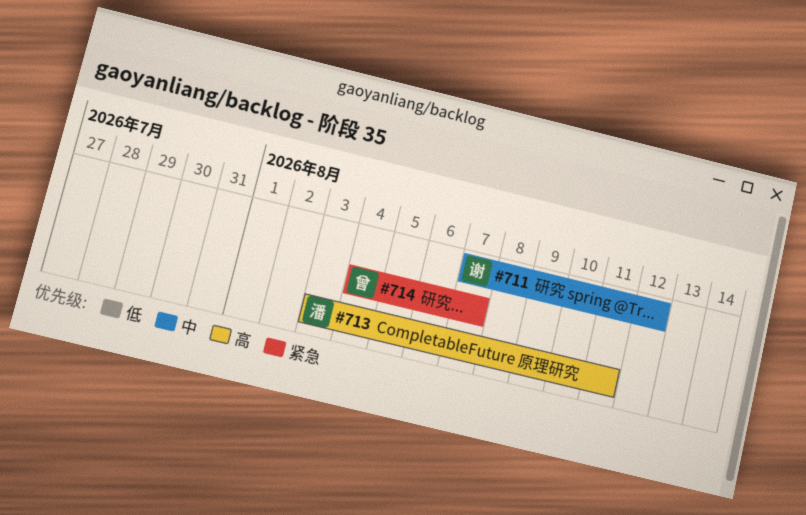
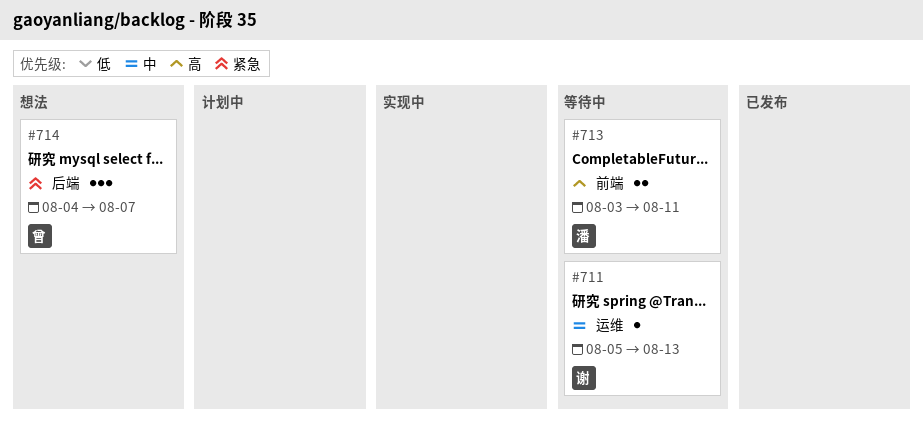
#711, start: Aug 7 -> Aug 5
#711, due: Aug 12 -> Aug 13

